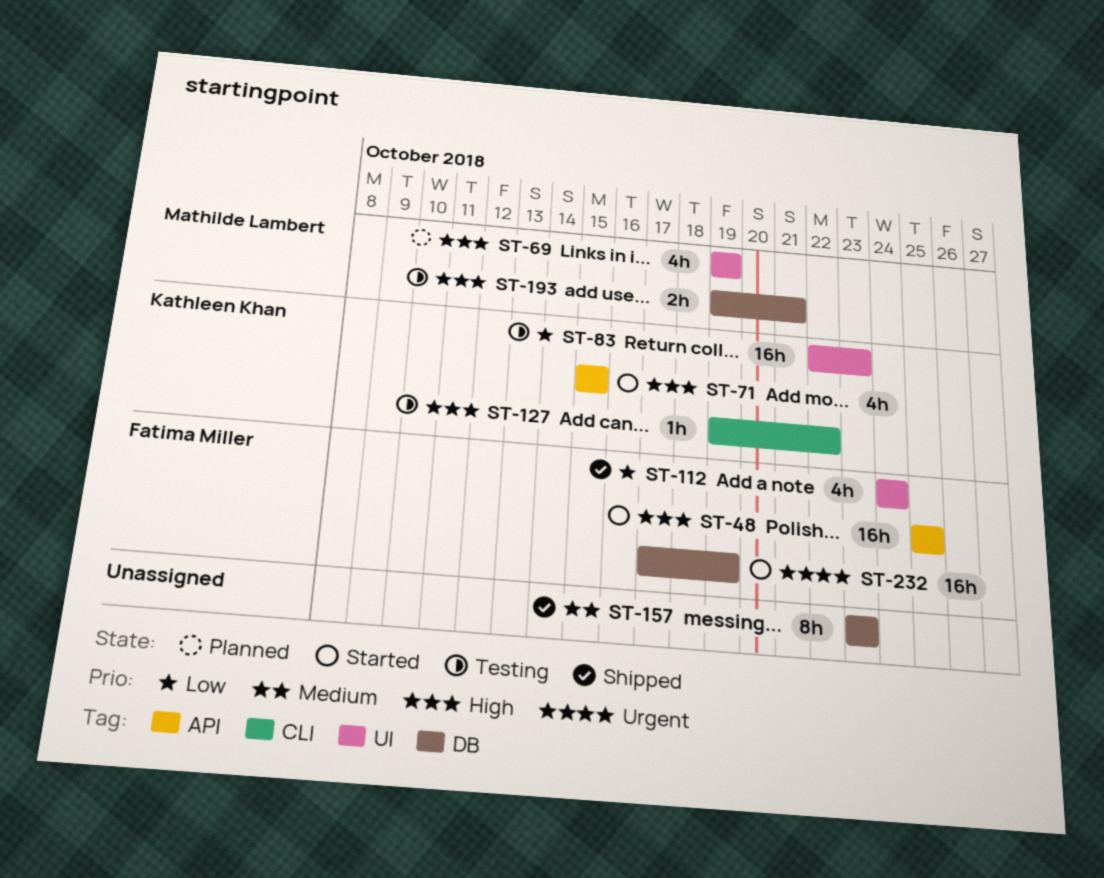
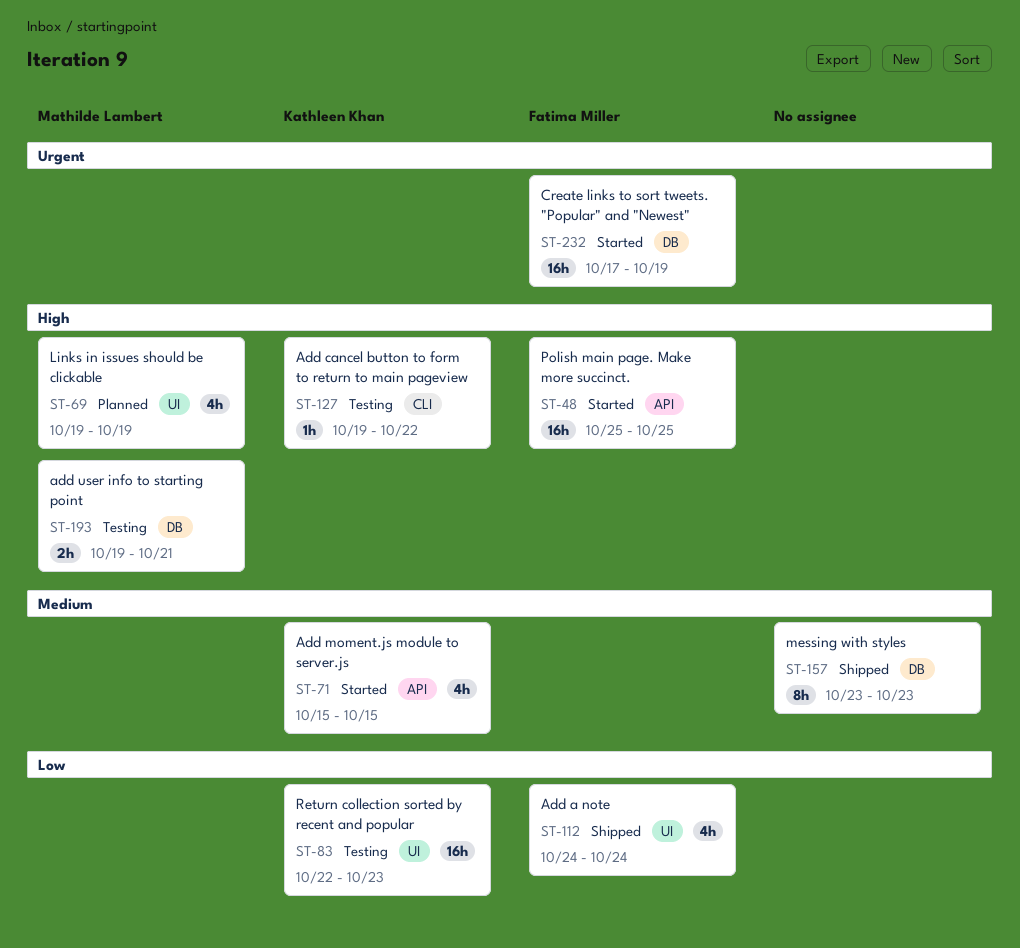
ST-71, priority: High -> Medium

